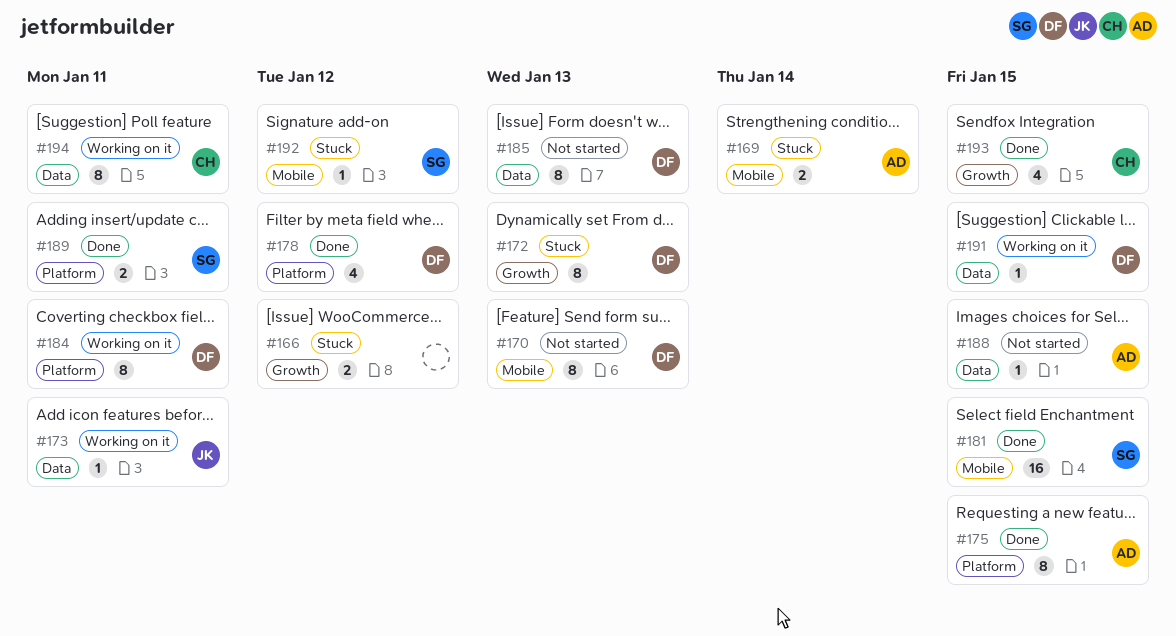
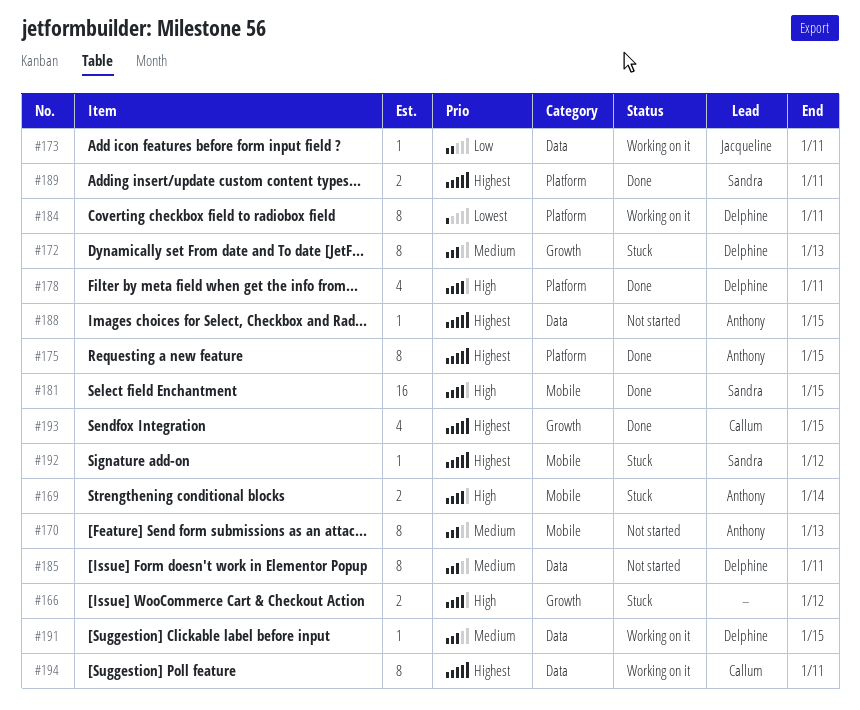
#170, owner: Delphine -> Anthony
#178, due: Jan 12 -> Jan 11
#185, due: Jan 13 -> Jan 11

